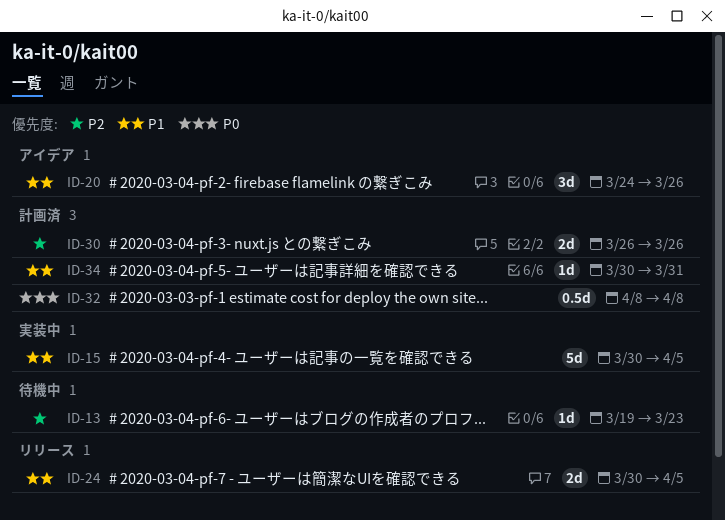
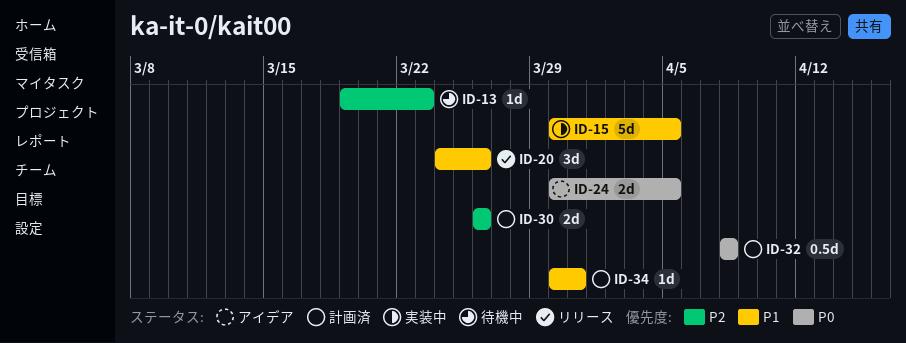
ID-20, status: アイデア -> リリース
ID-24, status: リリース -> アイデア
ID-24, priority: P1 -> P0

